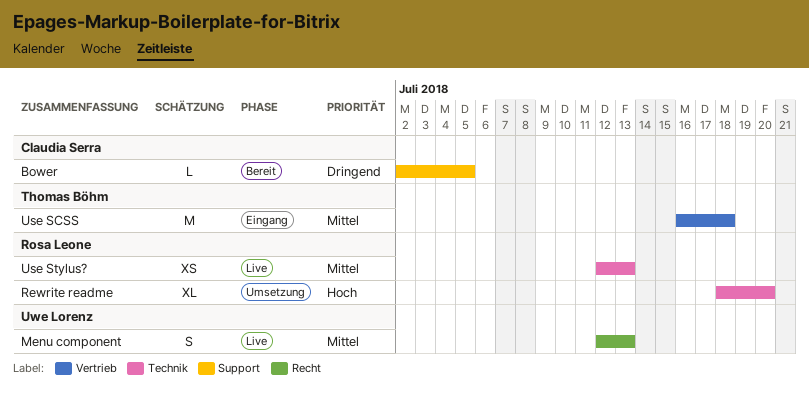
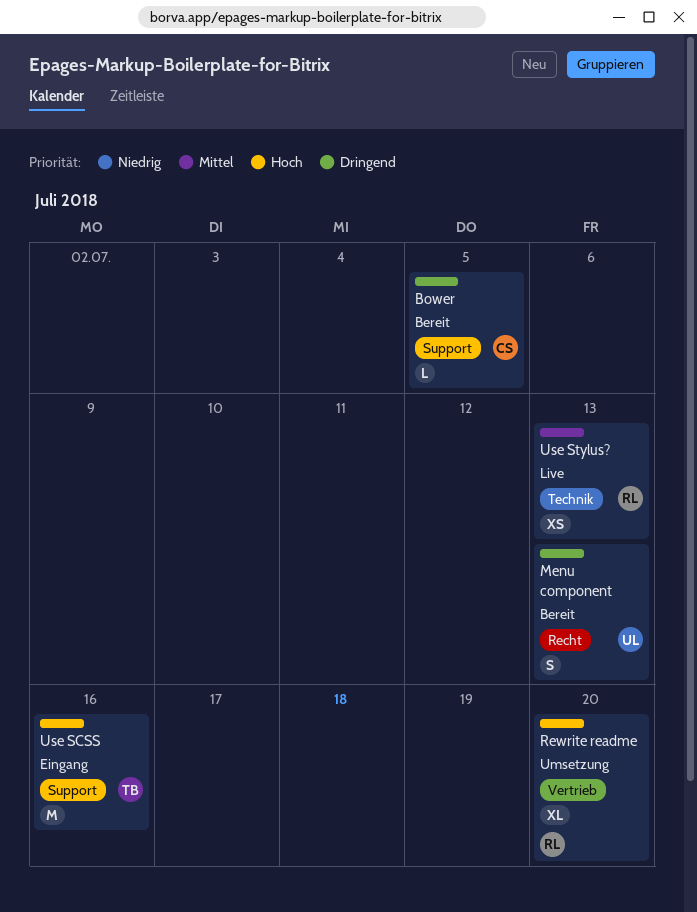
Menu component, status: Live -> Bereit
Menu component, priority: Mittel -> Dringend
Rewrite readme, label: Technik -> Vertrieb
Use SCSS, priority: Mittel -> Hoch
Use SCSS, label: Vertrieb -> Support
Use SCSS, due: Jul 18 -> Jul 16

